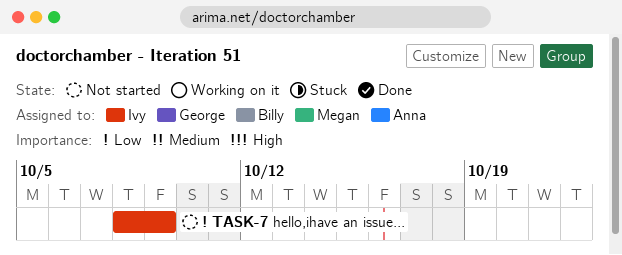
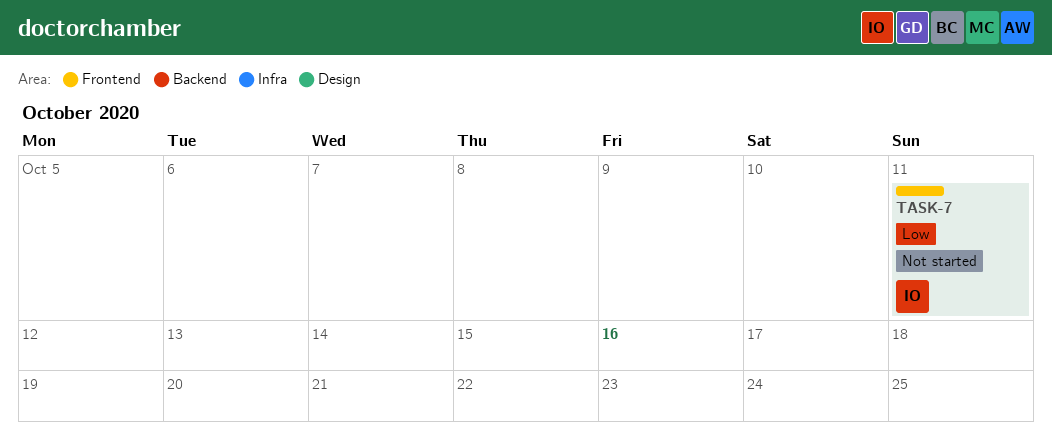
TASK-7, due: Oct 9 -> Oct 11

